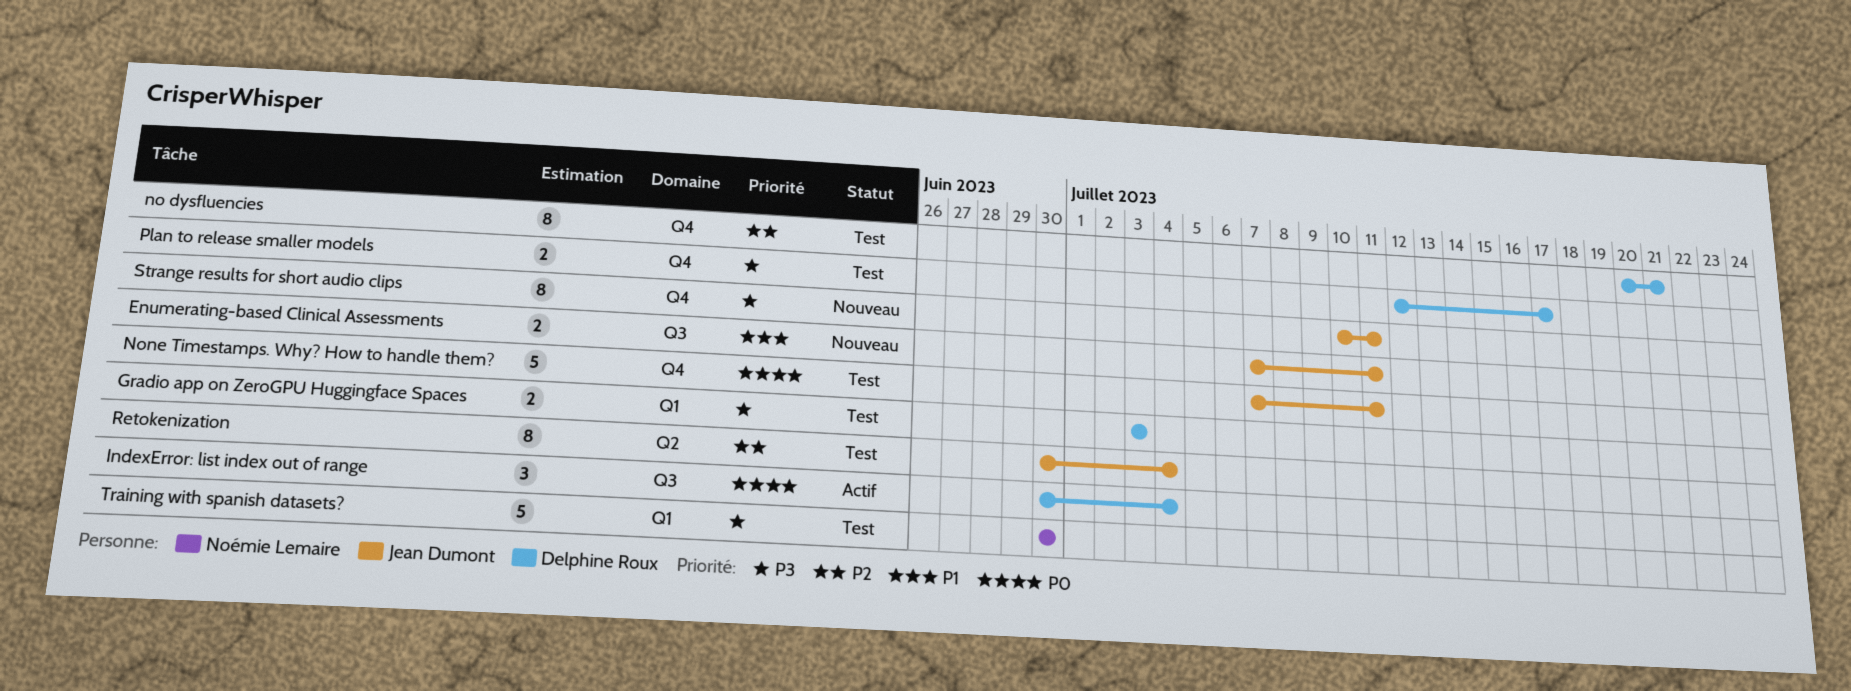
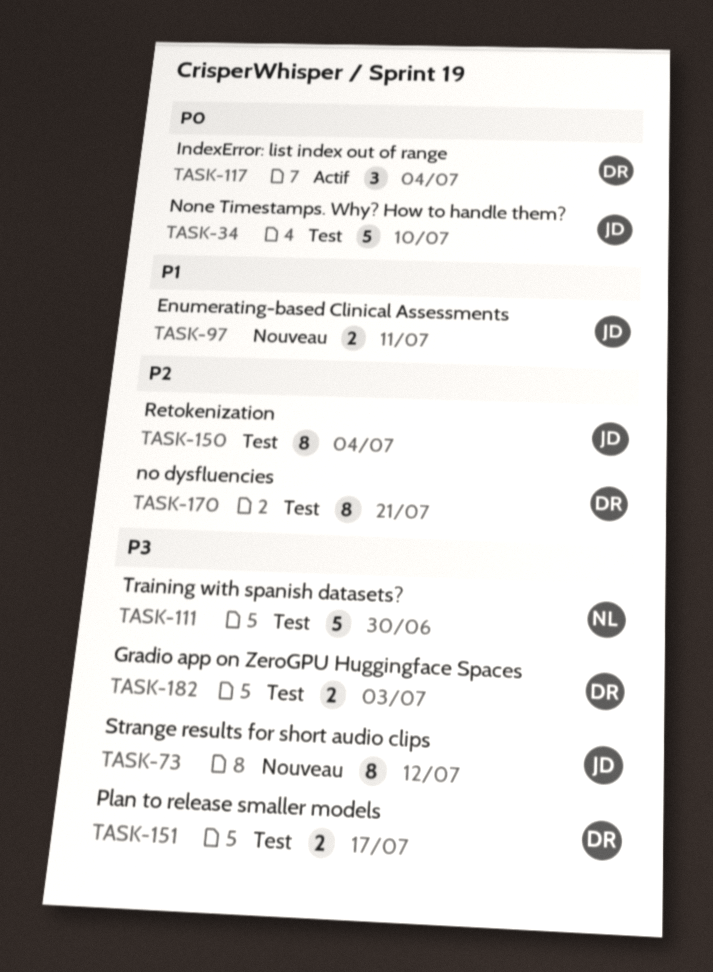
None Timestamps. Why? How to handle them?, due: Jul 11 -> Jul 10
Strange results for short audio clips, due: Jul 11 -> Jul 12

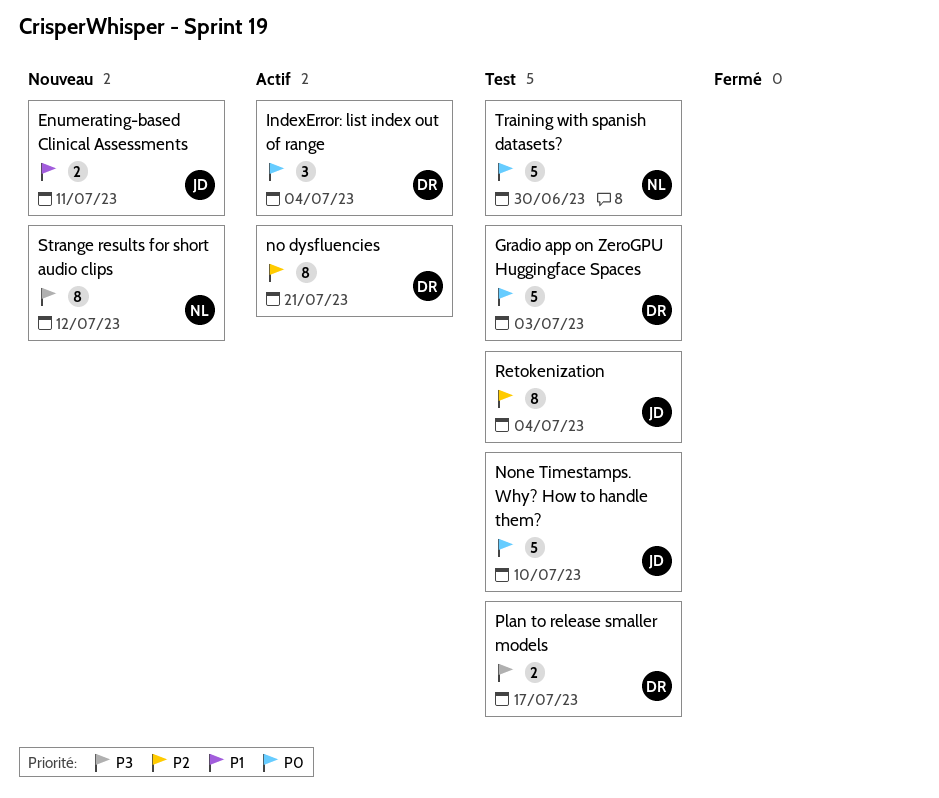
Gradio app on ZeroGPU Huggingface Spaces, priority: P3 -> P0
Gradio app on ZeroGPU Huggingface Spaces, estimate: 2 -> 5
no dysfluencies, status: Test -> Actif
Strange results for short audio clips, owner: JD -> NL
Training with spanish datasets?, priority: P3 -> P0

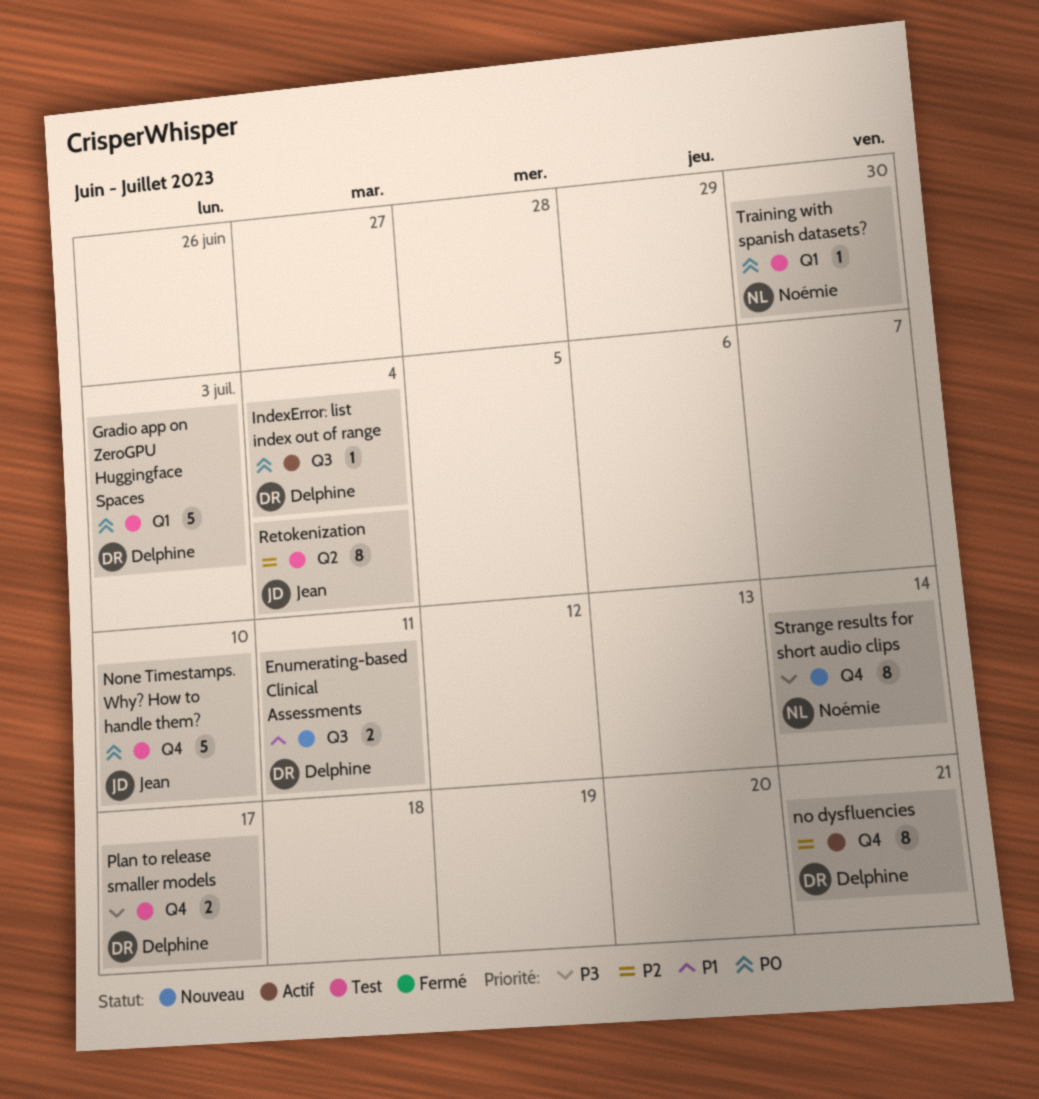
Enumerating-based Clinical Assessments, owner: Jean -> Delphine
IndexError: list index out of range, estimate: 3 -> 1
Strange results for short audio clips, due: Jul 12 -> Jul 14
Training with spanish datasets?, estimate: 5 -> 1

